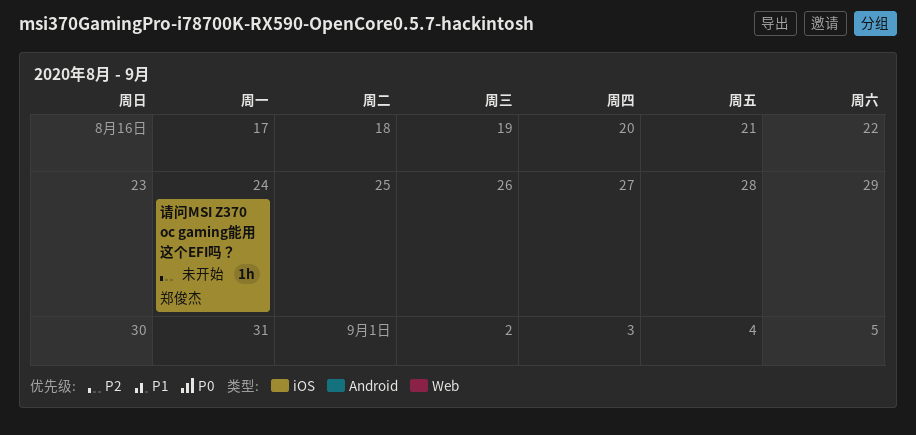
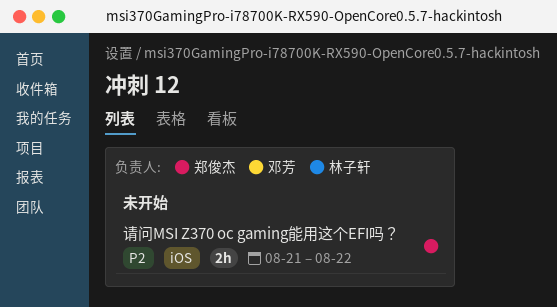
请问MSI Z370 oc gaming能用这个EFI吗？, estimate: 1h -> 2h
请问MSI Z370 oc gaming能用这个EFI吗？, due: Aug 24 -> Aug 22

